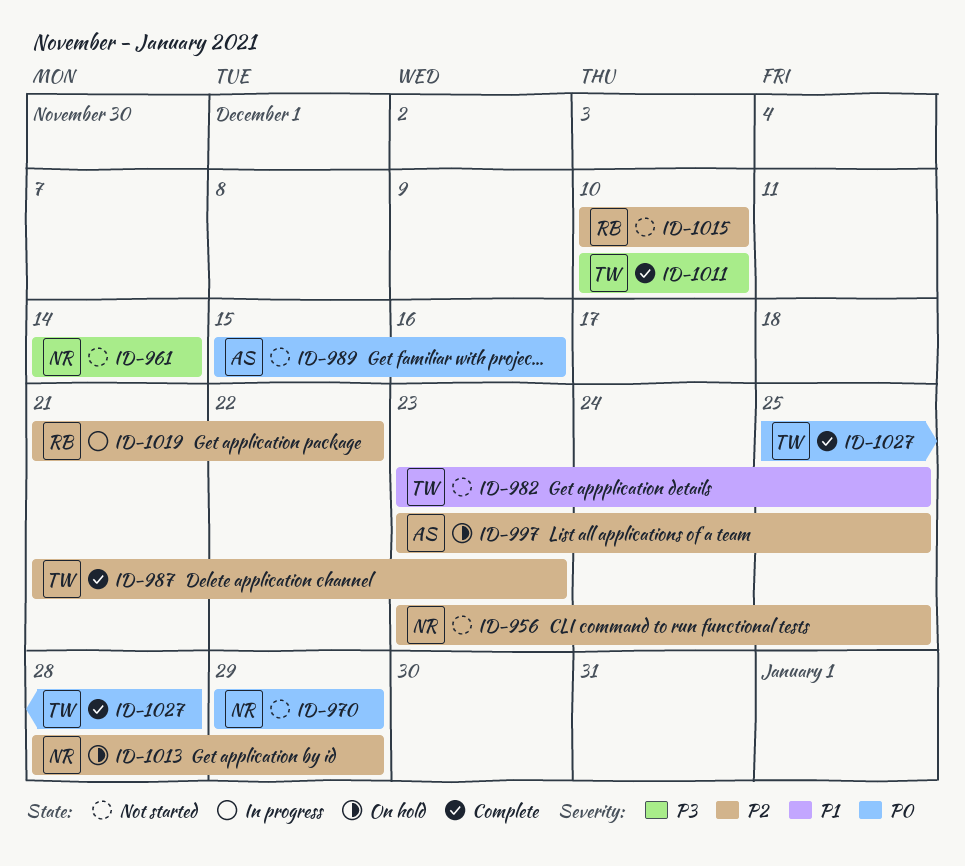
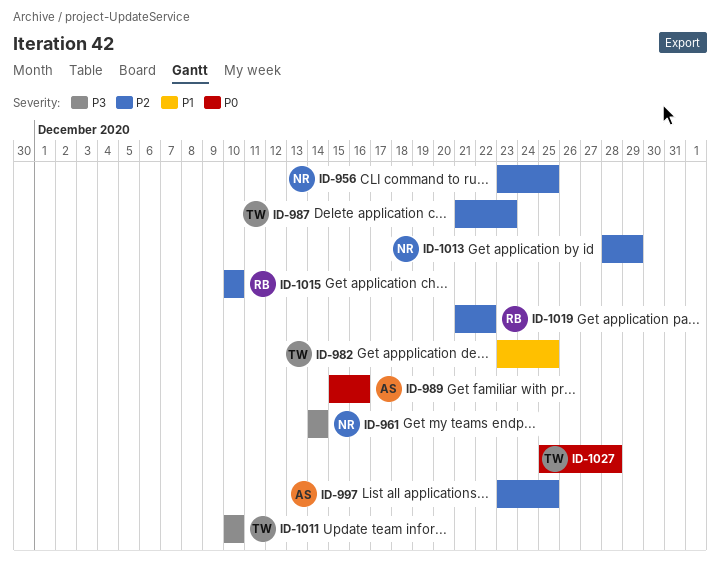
ID-970: present -> none

